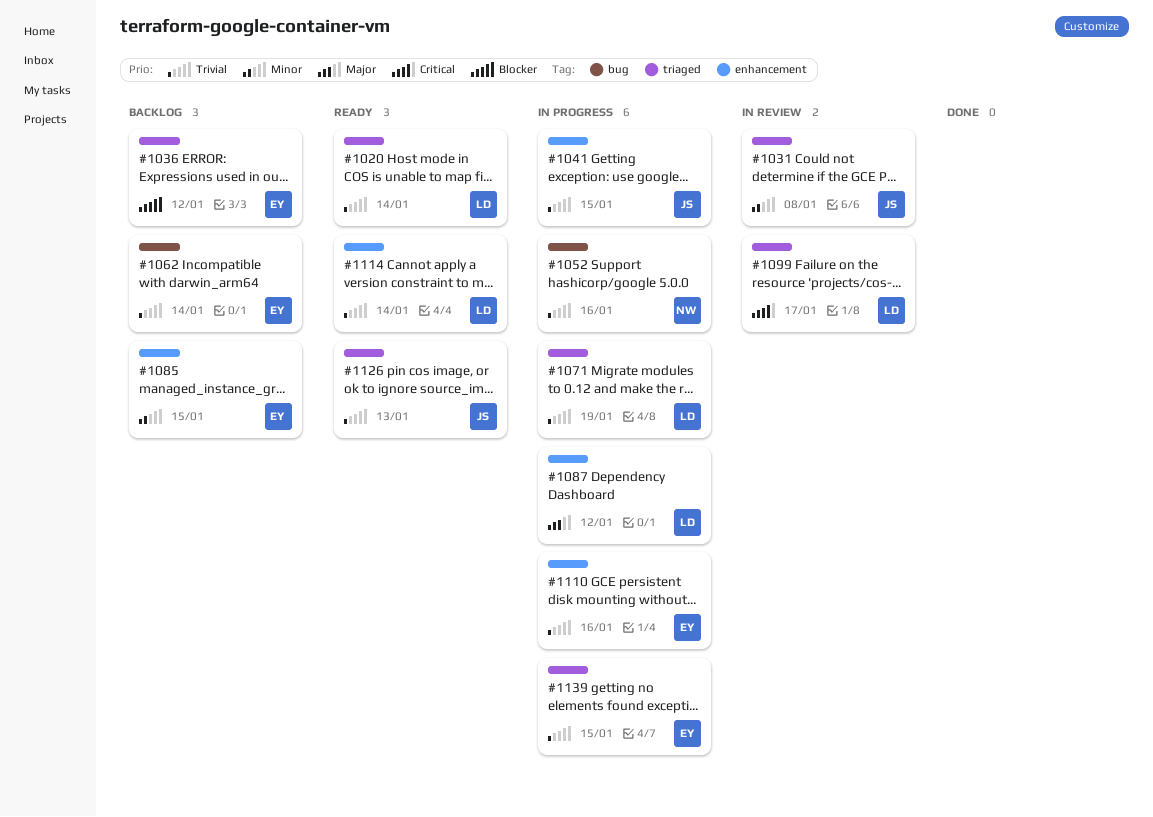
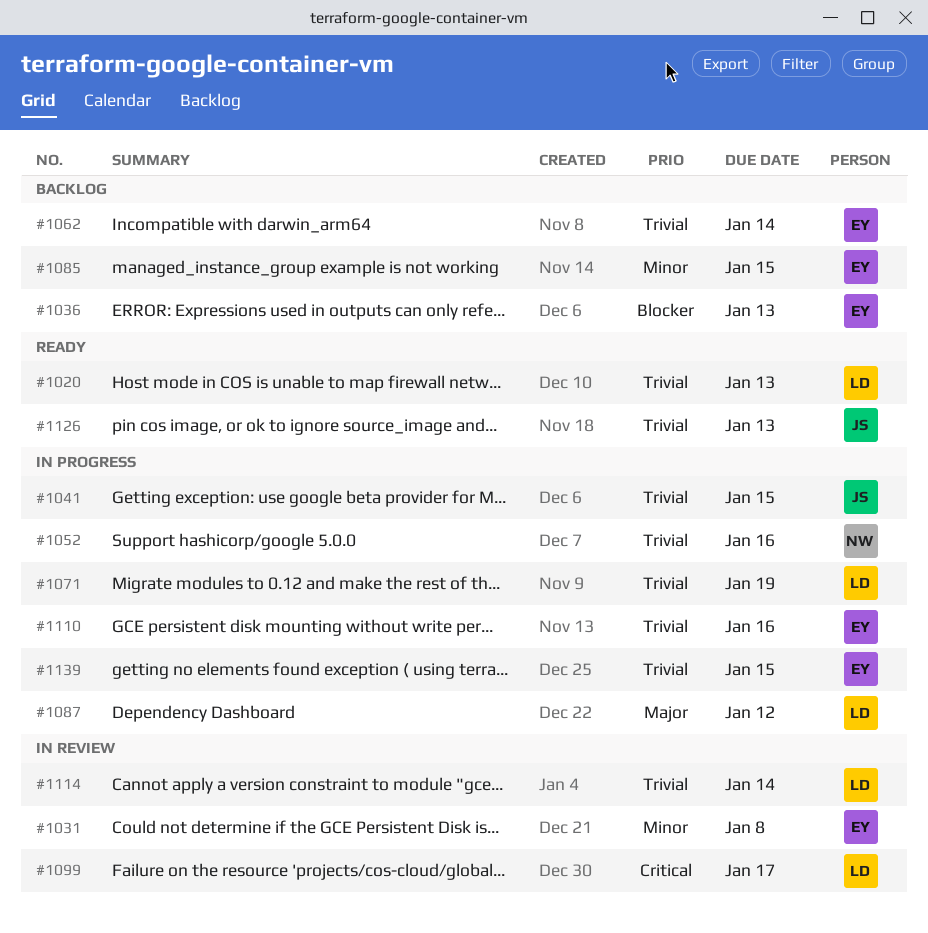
#1020, due: Jan 14 -> Jan 13
#1031, owner: JS -> EY
#1036, due: Jan 12 -> Jan 13
#1114, status: Ready -> In review

